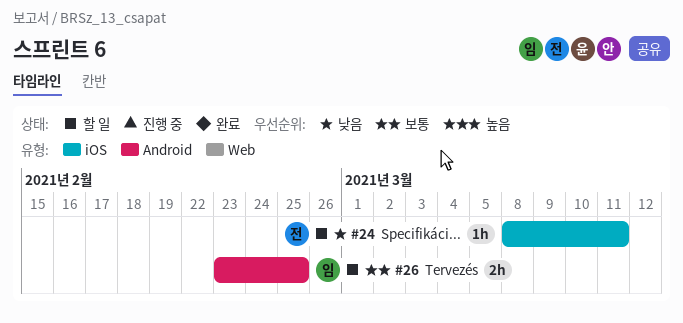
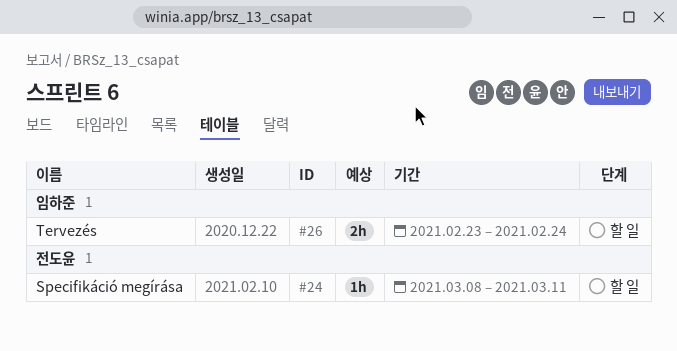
#26, due: Feb 25 -> Feb 24

